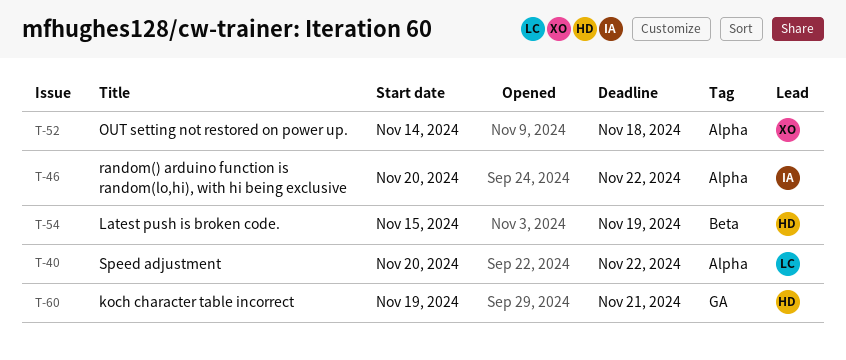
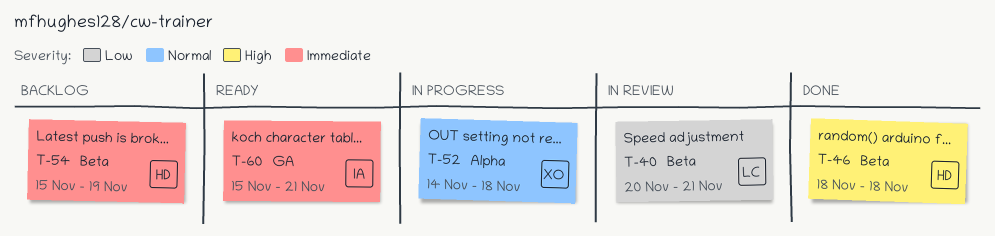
T-40, label: Alpha -> Beta
T-40, due: Nov 22 -> Nov 21
T-46, owner: IA -> HD
T-46, label: Alpha -> Beta
T-46, start: Nov 20 -> Nov 18
T-46, due: Nov 22 -> Nov 18
T-60, owner: HD -> IA
T-60, start: Nov 19 -> Nov 15

